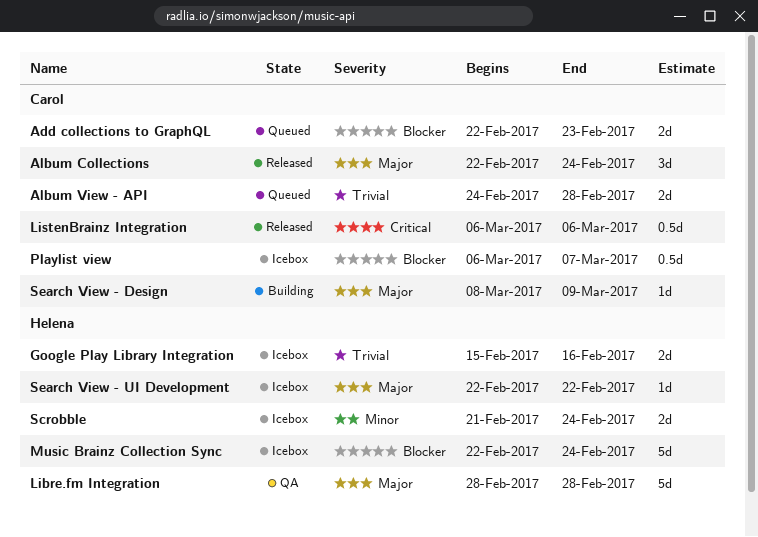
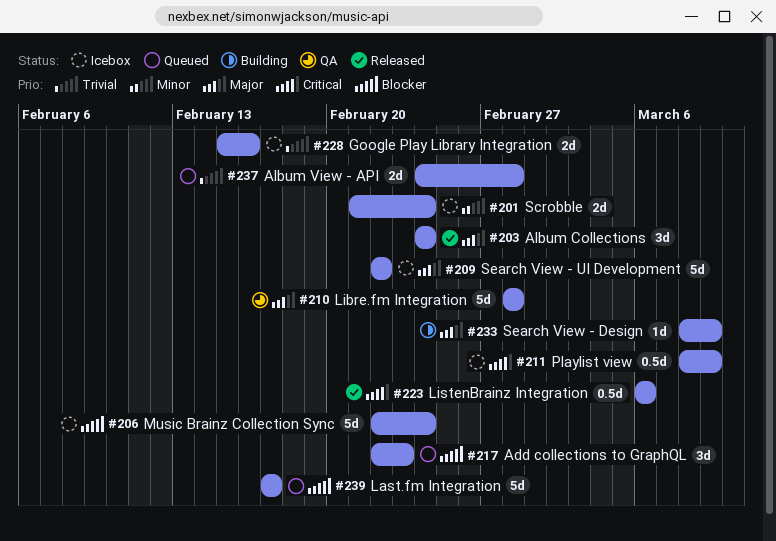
Add collections to GraphQL, estimate: 2d -> 3d
Album Collections, start: Feb 22 -> Feb 24
Last.fm Integration: none -> present
Playlist view, priority: Blocker -> Critical
Playlist view, start: Mar 6 -> Mar 8
Playlist view, due: Mar 7 -> Mar 9
Search View - UI Development, estimate: 1d -> 5d

